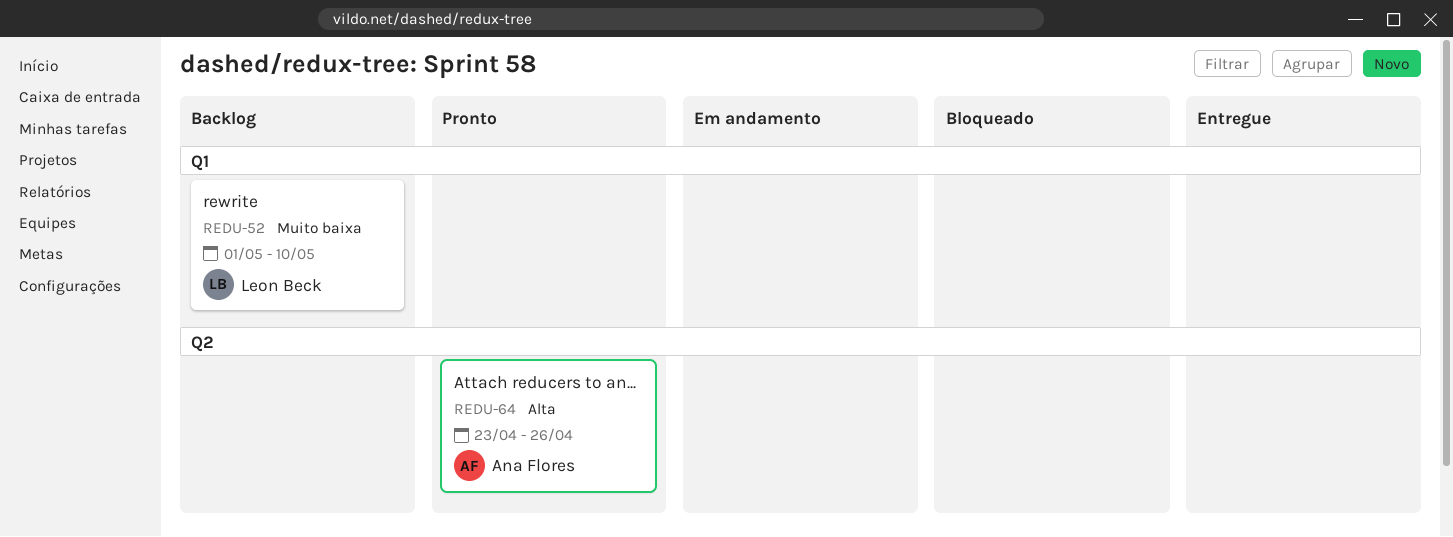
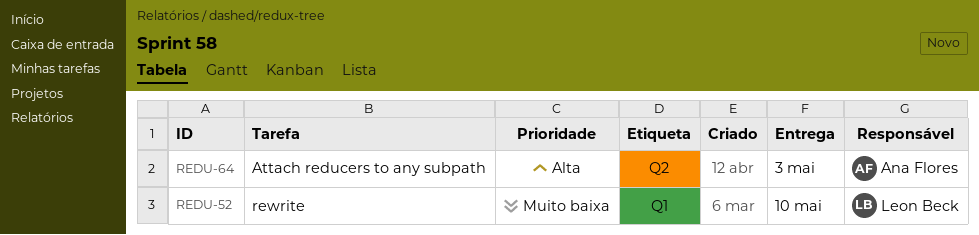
REDU-64, due: Apr 26 -> May 3

